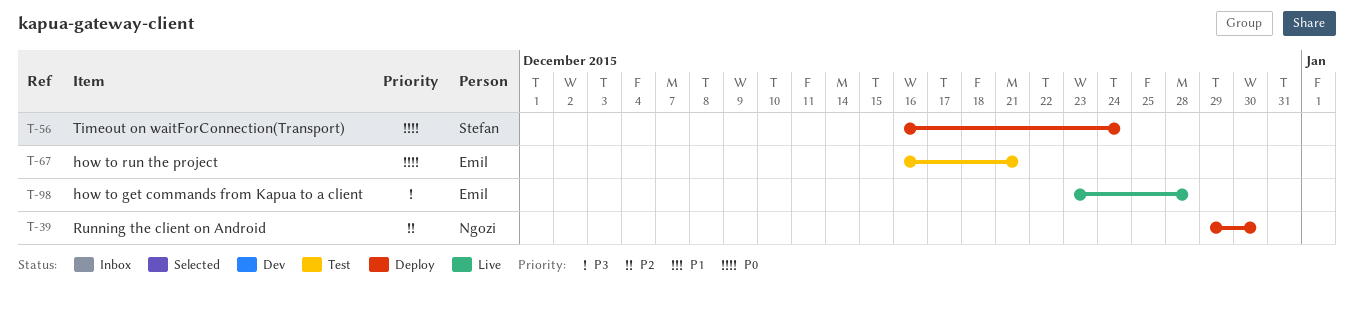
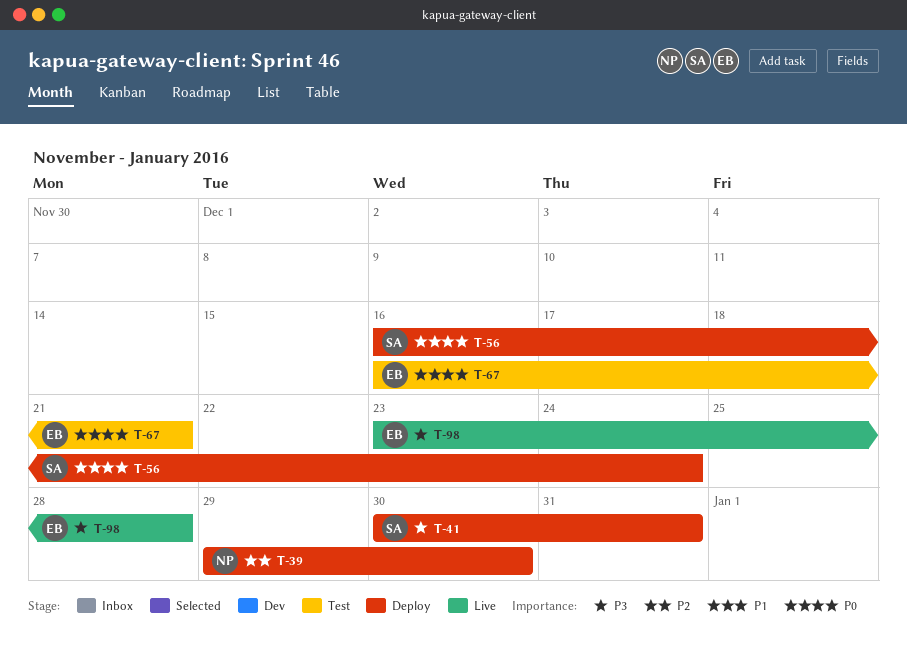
T-41: none -> present

